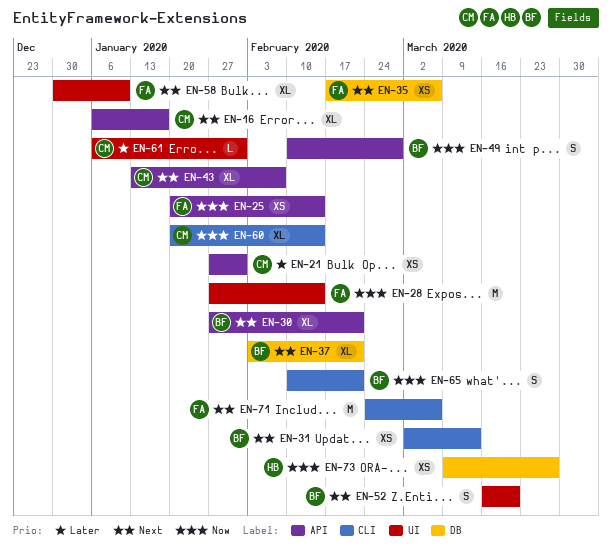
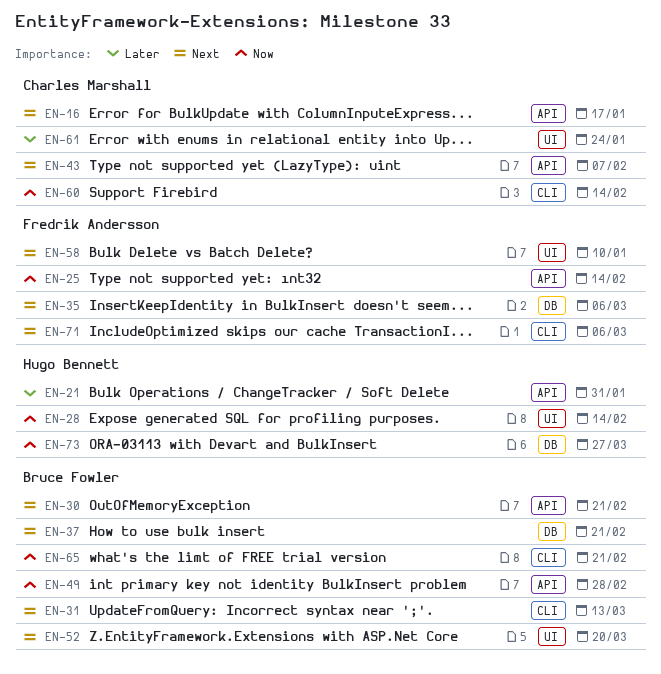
EN-21, owner: Charles Marshall -> Hugo Bennett
EN-28, owner: Fredrik Andersson -> Hugo Bennett
EN-61, due: Jan 31 -> Jan 24

